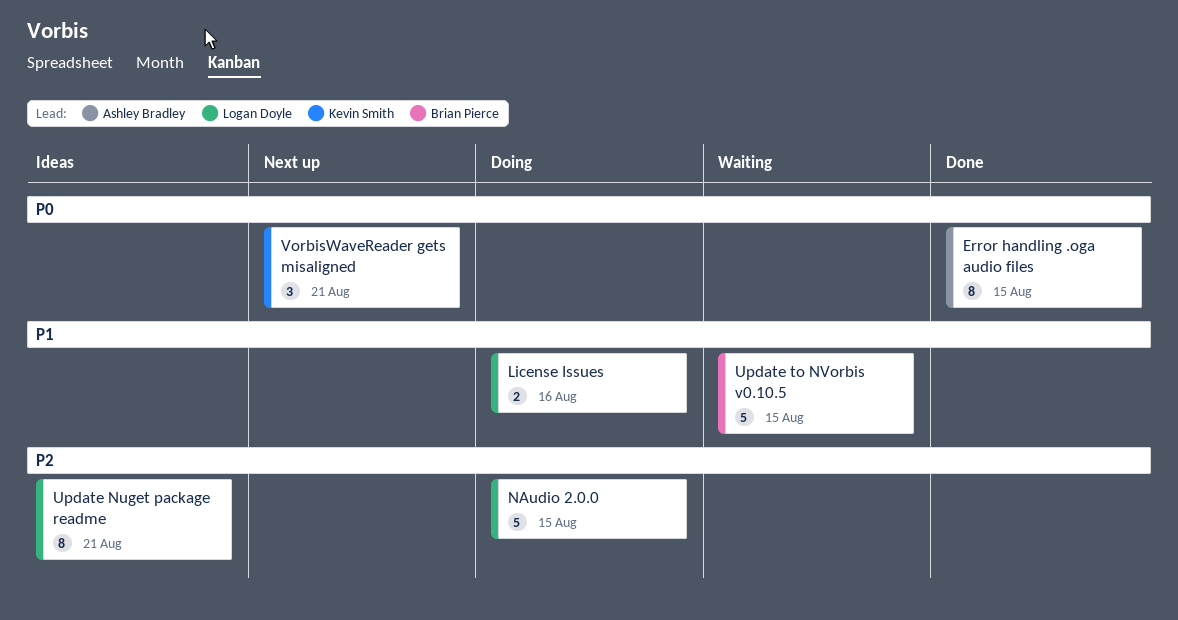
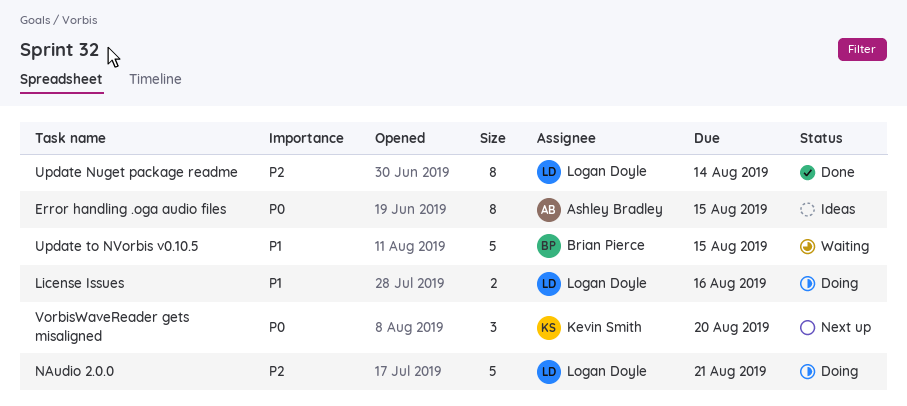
Error handling .oga audio files, status: Done -> Ideas
NAudio 2.0.0, due: Aug 15 -> Aug 21
Update Nuget package readme, status: Ideas -> Done
Update Nuget package readme, due: Aug 21 -> Aug 14
VorbisWaveReader gets misaligned, due: Aug 21 -> Aug 20

